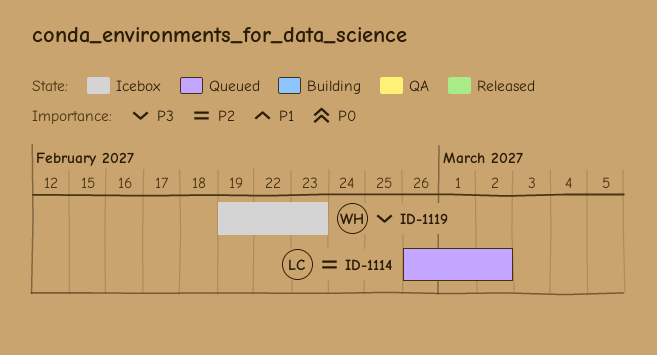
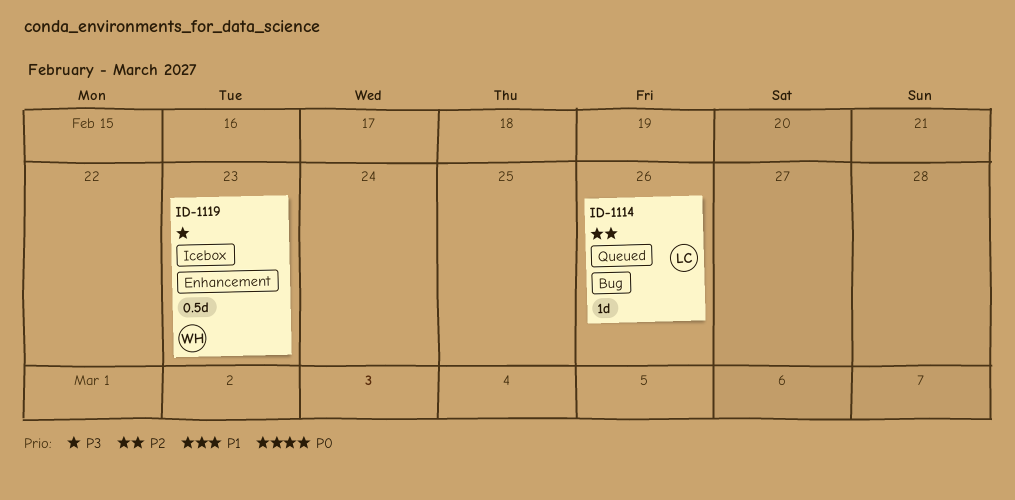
ID-1114, due: Mar 2 -> Feb 26

